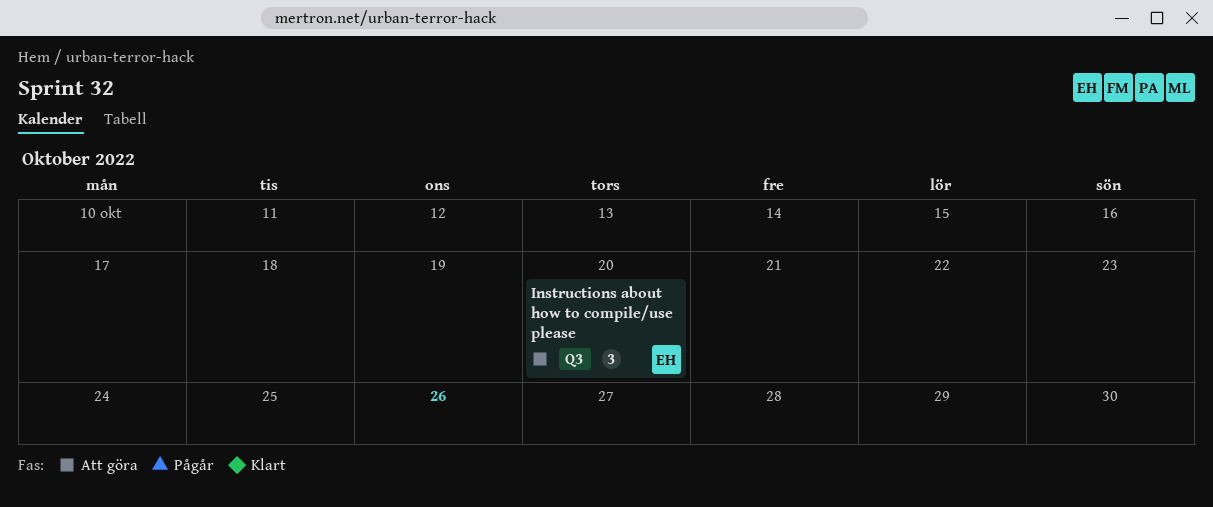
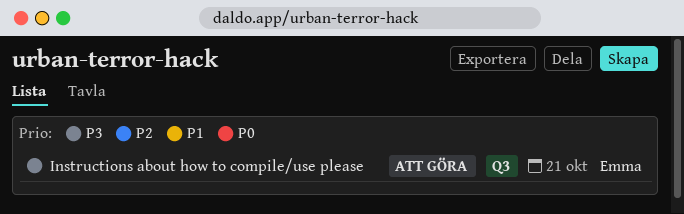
Instructions about how to compile/use please, due: Oct 20 -> Oct 21

